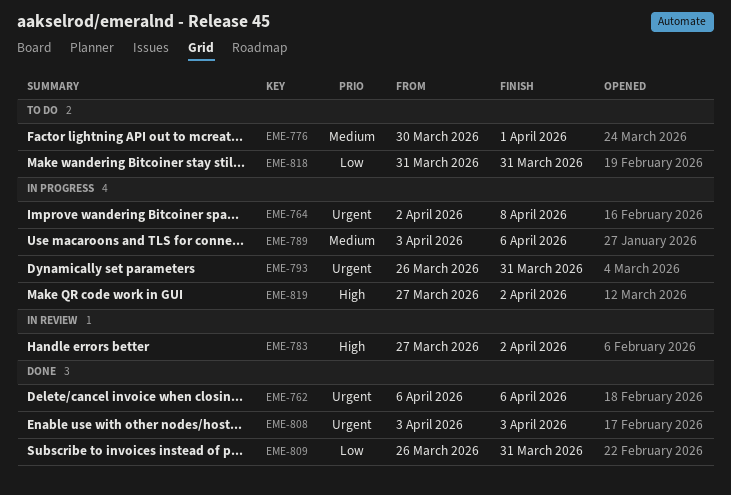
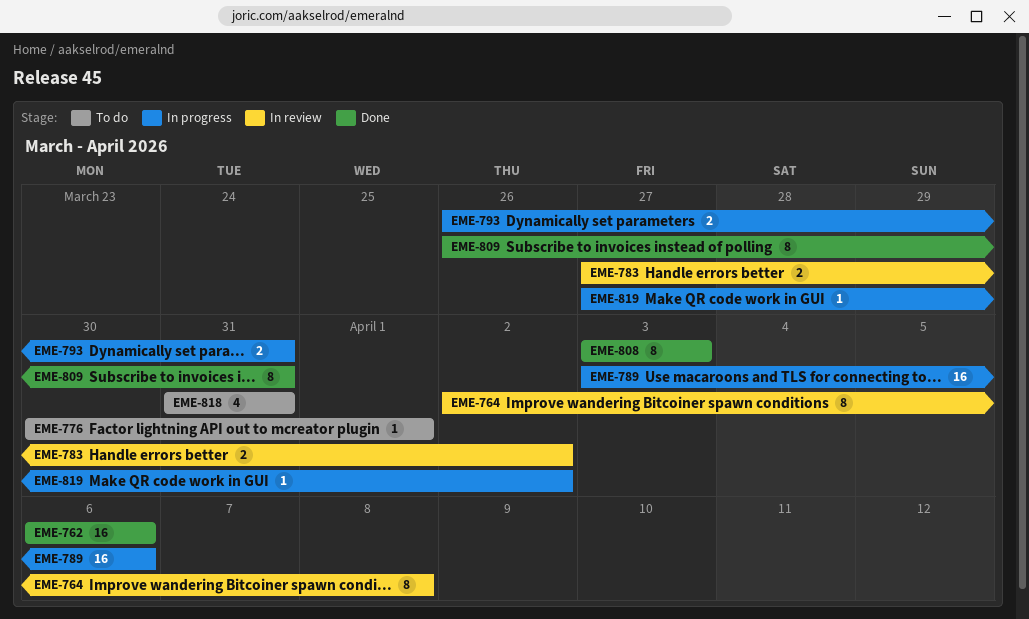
EME-764, status: In progress -> In review

